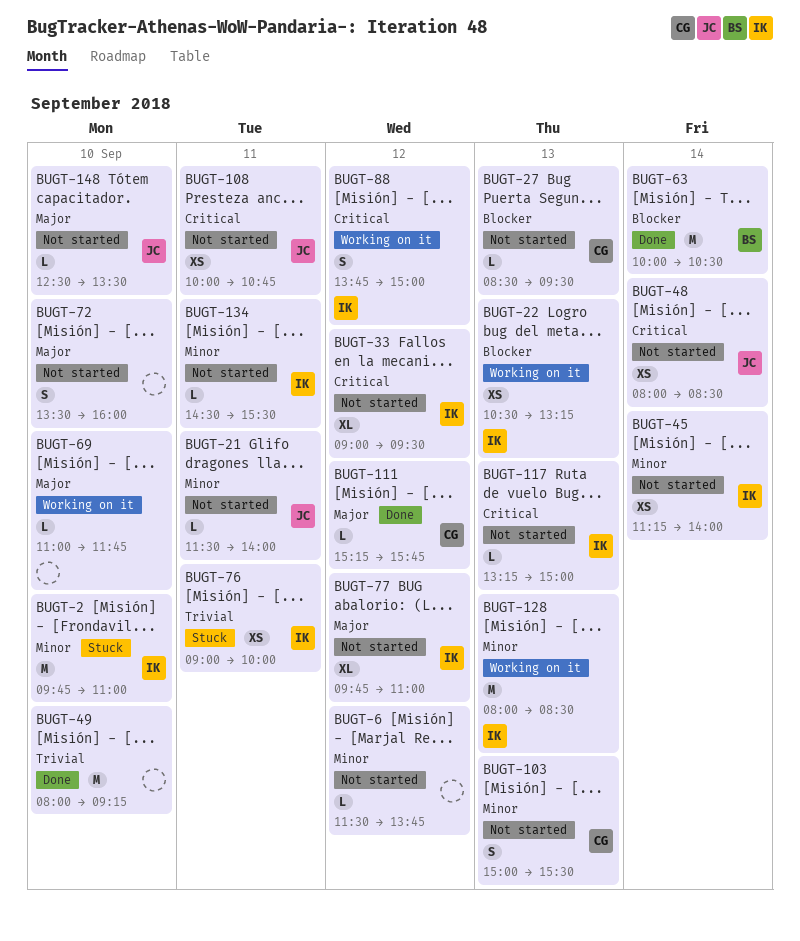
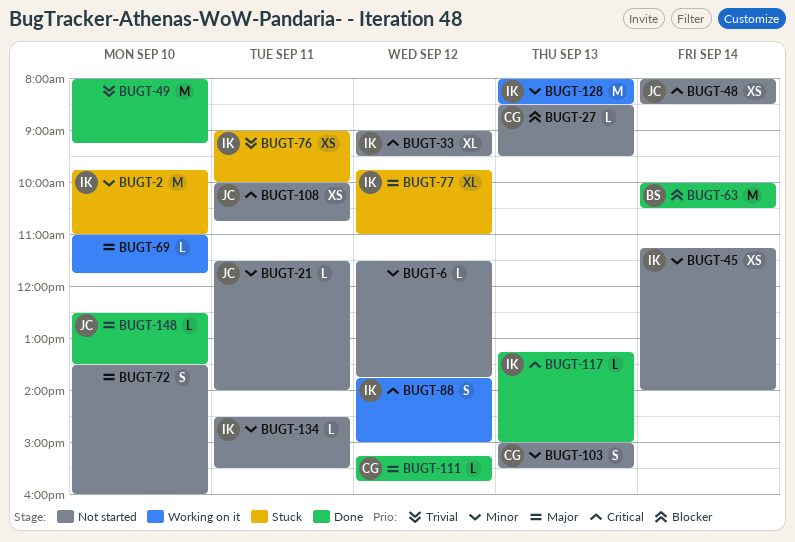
BUGT-22: present -> none
BUGT-77, status: Not started -> Stuck
BUGT-117, status: Not started -> Done
BUGT-148, status: Not started -> Done

